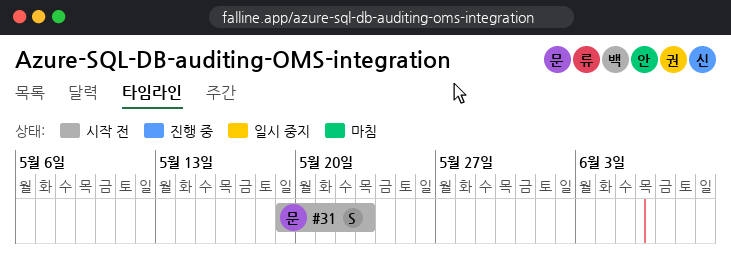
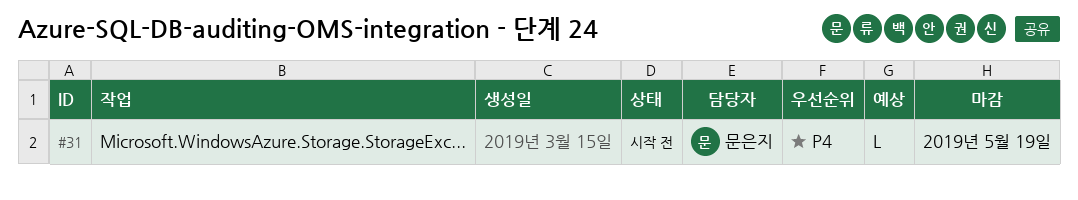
#31, estimate: S -> L
#31, due: May 23 -> May 19

